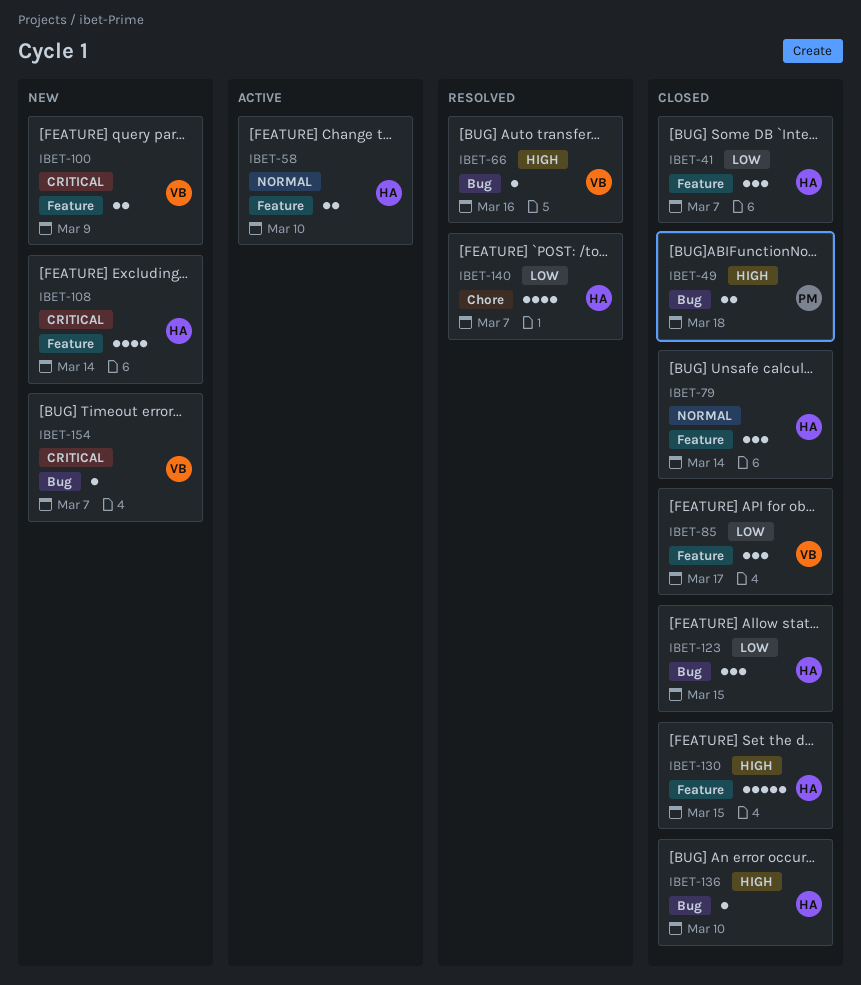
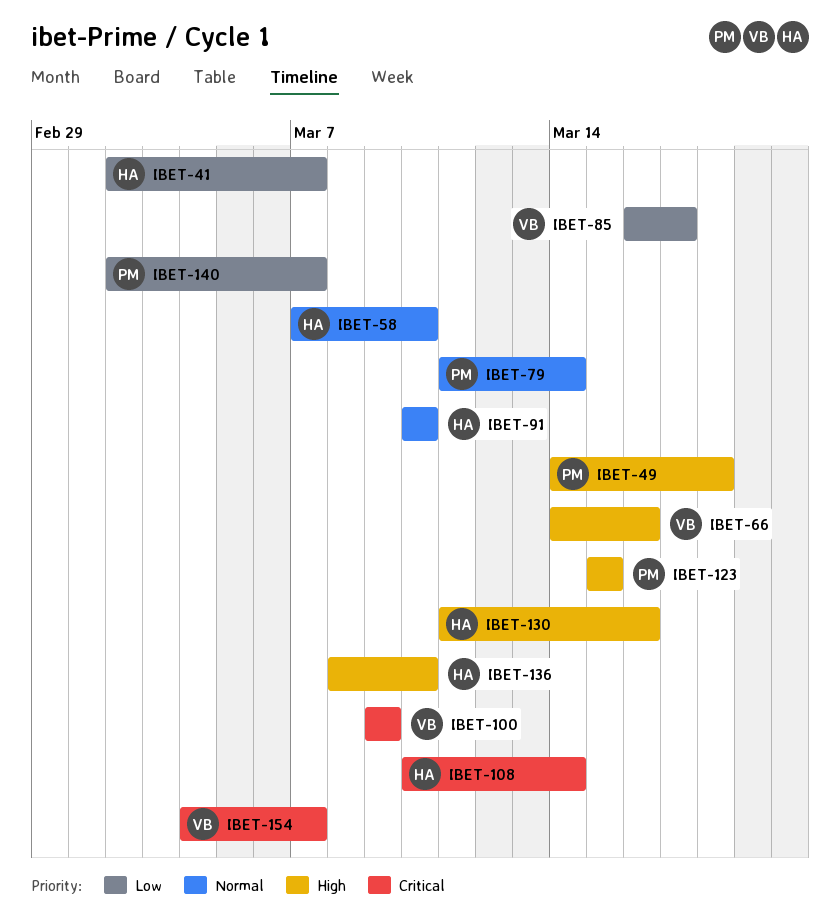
IBET-79, owner: HA -> PM
IBET-91: none -> present
IBET-123, owner: HA -> PM
IBET-123, priority: Low -> High
IBET-130, due: Mar 15 -> Mar 16
IBET-140, owner: HA -> PM

